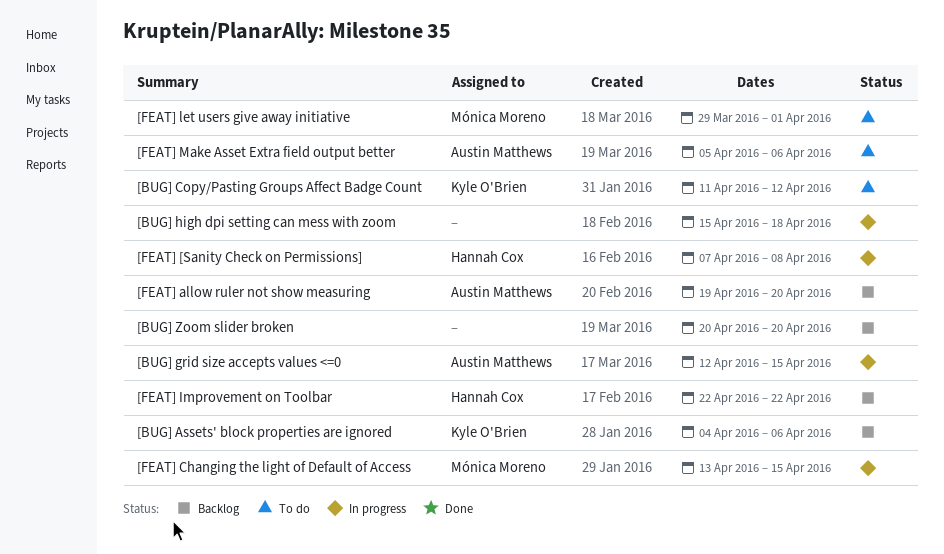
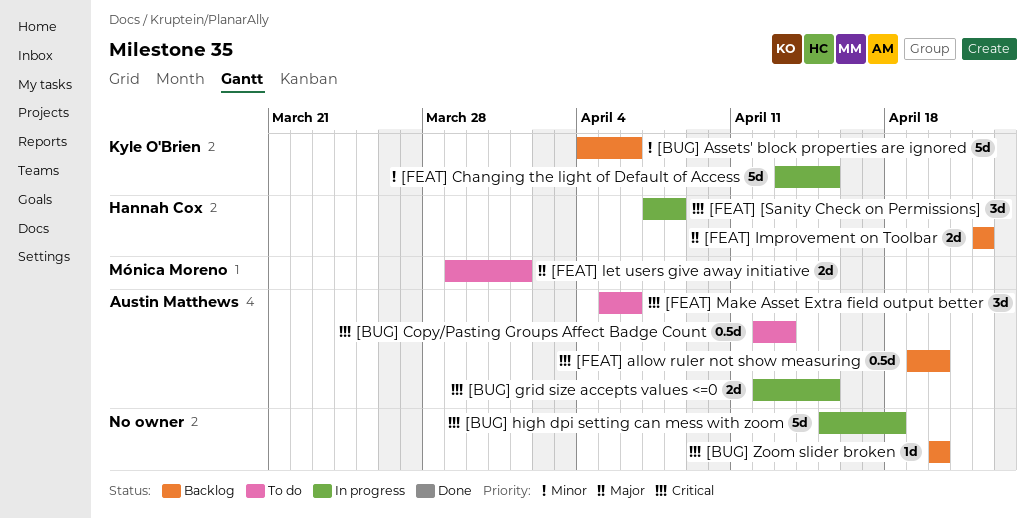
[BUG] Copy/Pasting Groups Affect Badge Count, owner: Kyle O'Brien -> Austin Matthews
[BUG] Copy/Pasting Groups Affect Badge Count, start: Apr 11 -> Apr 12
[BUG] Copy/Pasting Groups Affect Badge Count, due: Apr 12 -> Apr 13
[FEAT] Changing the light of Default of Access, owner: Mónica Moreno -> Kyle O'Brien

